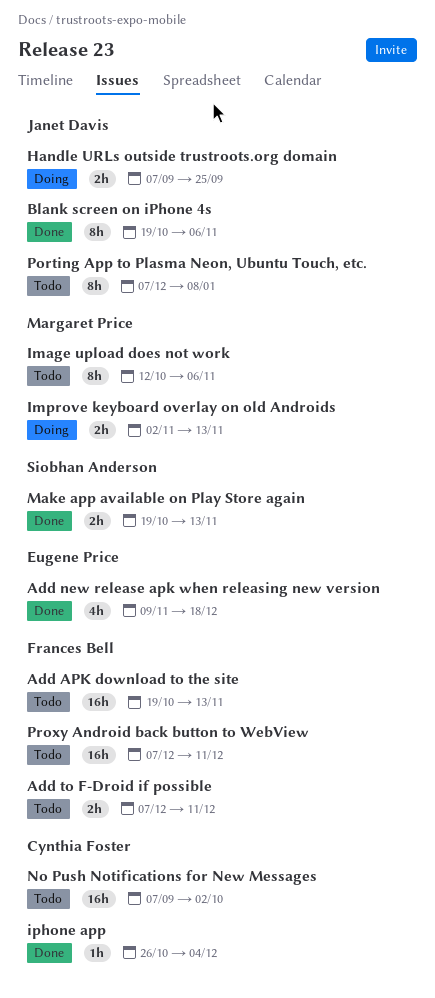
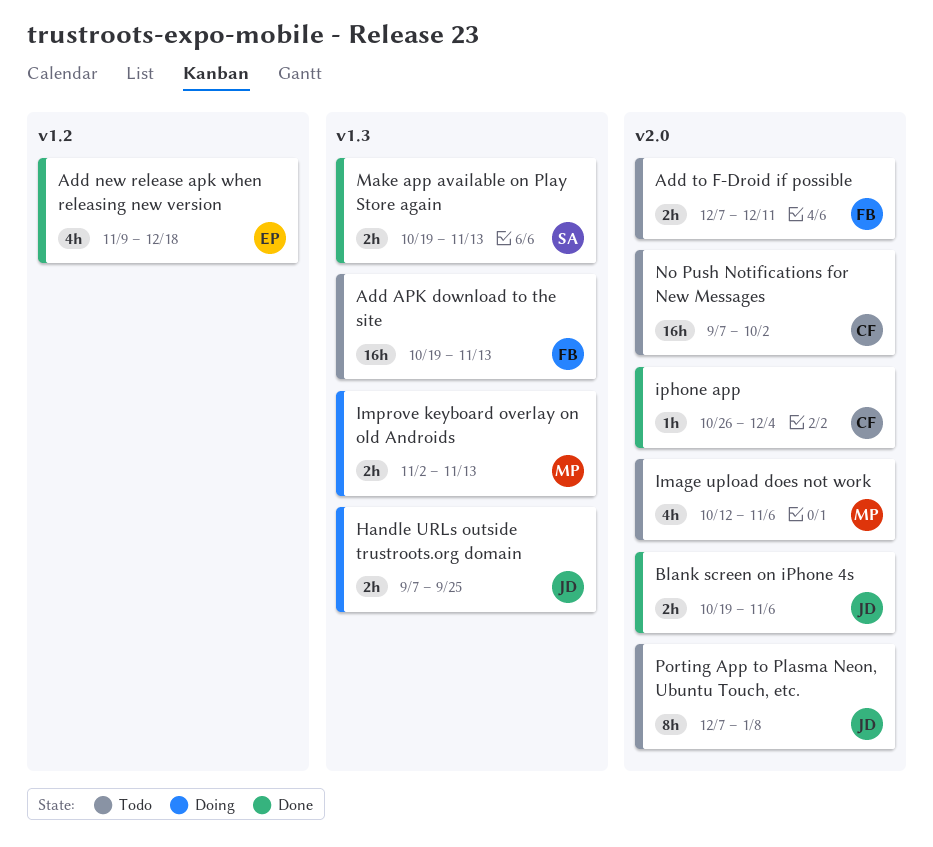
Blank screen on iPhone 4s, estimate: 8h -> 2h
Image upload does not work, estimate: 8h -> 4h
Proxy Android back button to WebView: present -> none

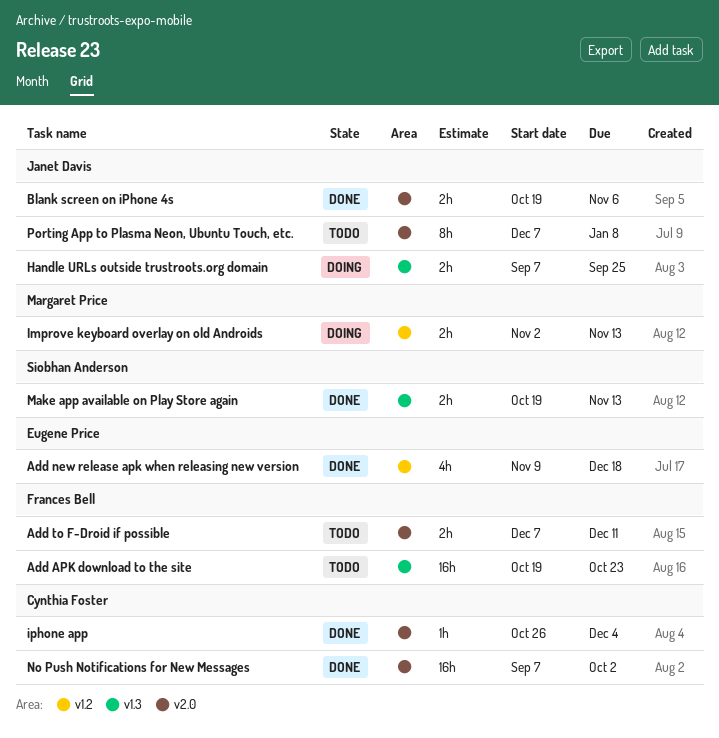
Add APK download to the site, due: Nov 13 -> Oct 23
Image upload does not work: present -> none
Improve keyboard overlay on old Androids, label: v1.3 -> v1.2
No Push Notifications for New Messages, status: Todo -> Done

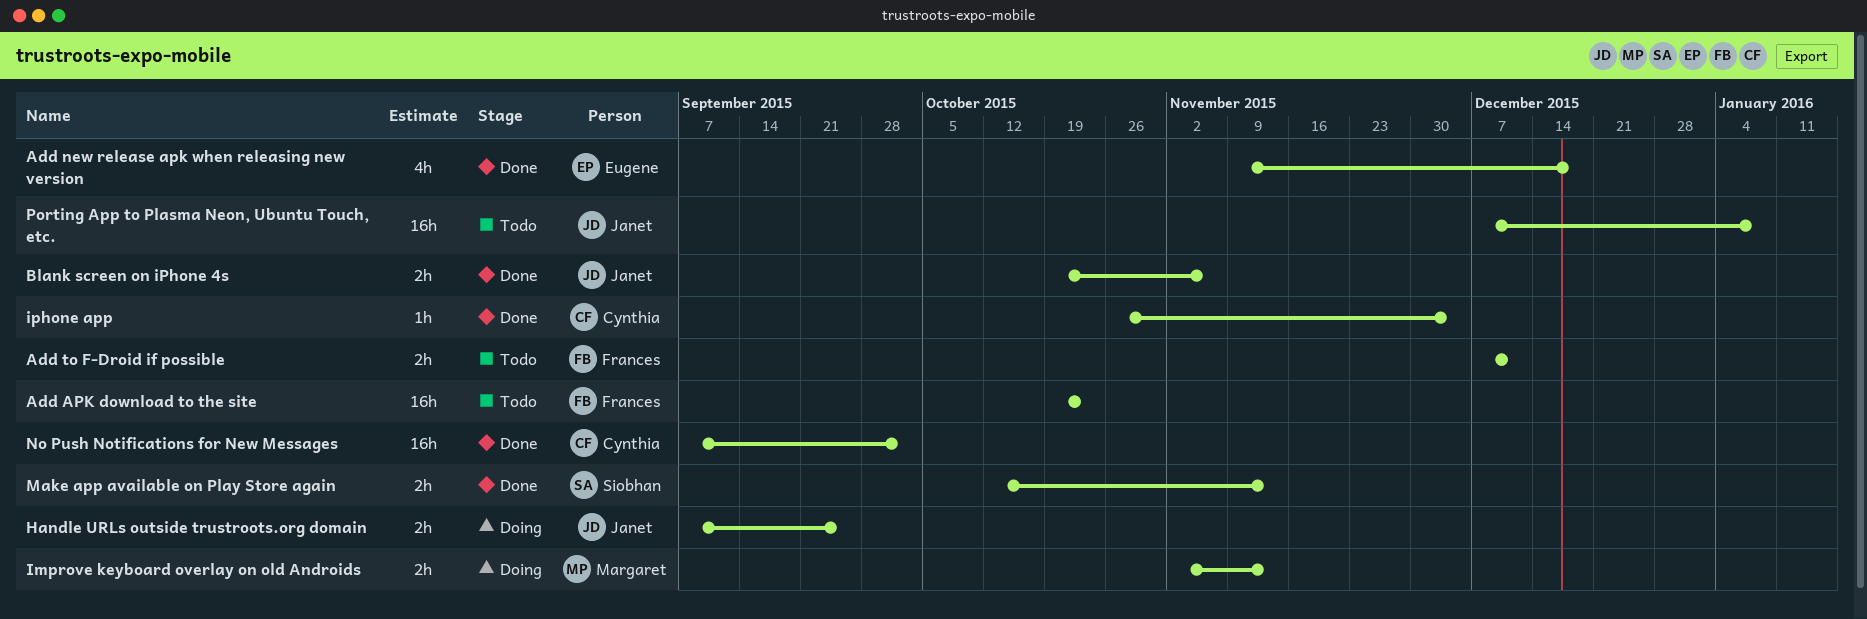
Make app available on Play Store again, start: Oct 19 -> Oct 12
Porting App to Plasma Neon, Ubuntu Touch, etc., estimate: 8h -> 16h

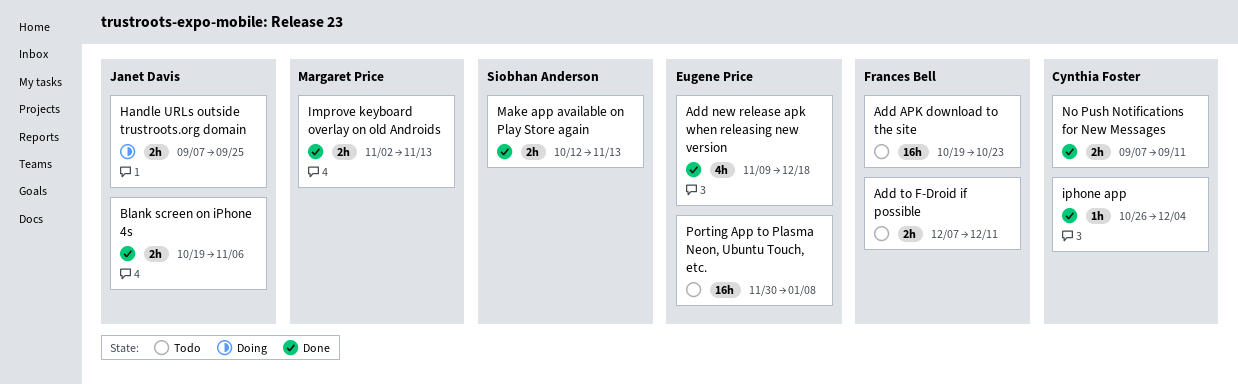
Improve keyboard overlay on old Androids, status: Doing -> Done
No Push Notifications for New Messages, estimate: 16h -> 2h
No Push Notifications for New Messages, due: Oct 2 -> Sep 11
Porting App to Plasma Neon, Ubuntu Touch, etc., owner: Janet Davis -> Eugene Price
Porting App to Plasma Neon, Ubuntu Touch, etc., start: Dec 7 -> Nov 30

